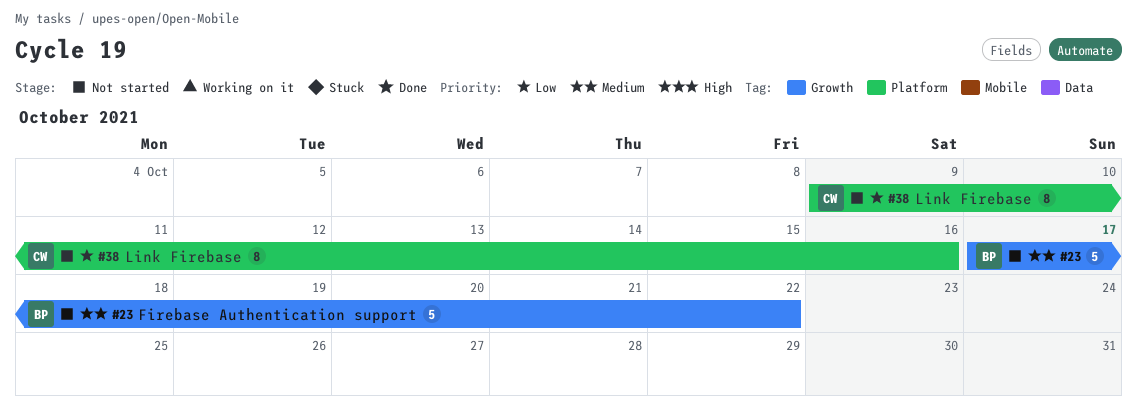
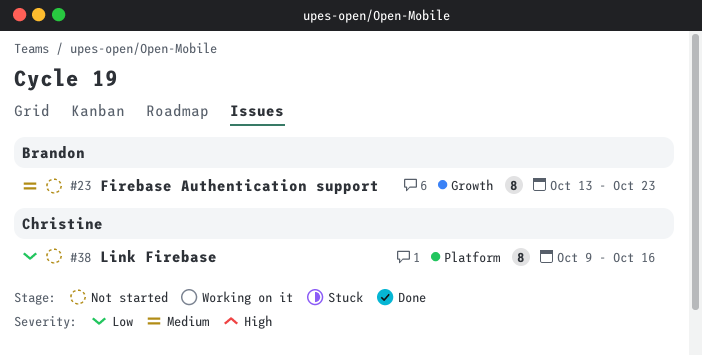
#23, estimate: 5 -> 8
#23, start: Oct 17 -> Oct 13
#23, due: Oct 22 -> Oct 23

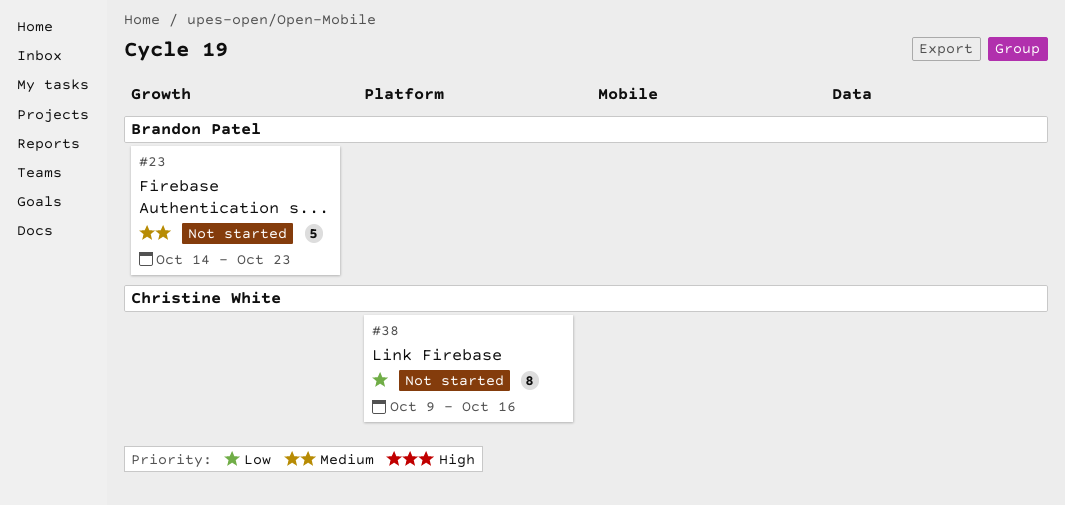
#23, estimate: 8 -> 5
#23, start: Oct 13 -> Oct 14

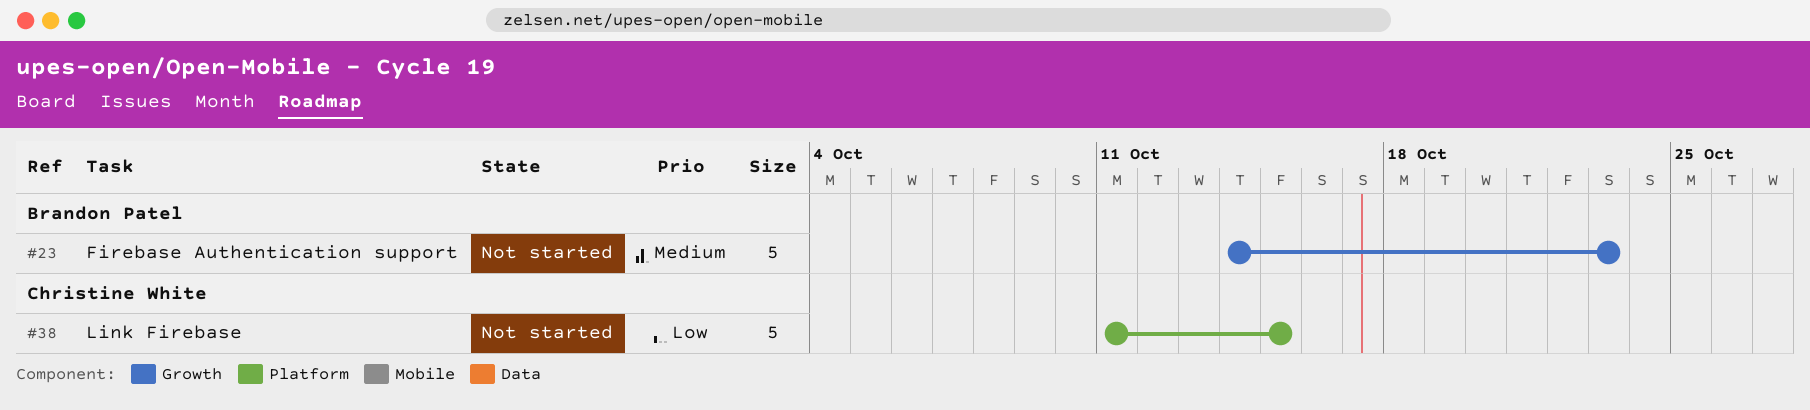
#38, estimate: 8 -> 5
#38, start: Oct 9 -> Oct 11
#38, due: Oct 16 -> Oct 15

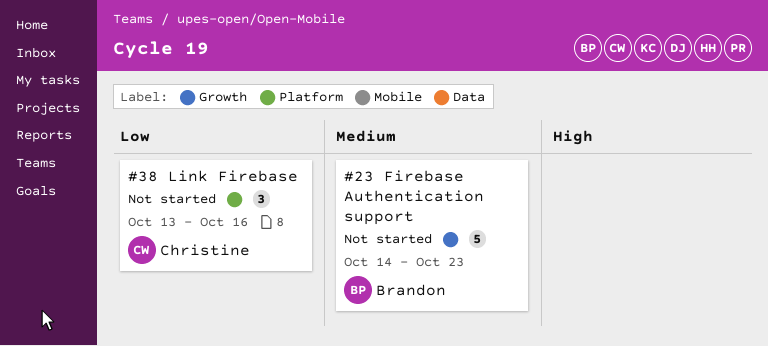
#38, estimate: 5 -> 3
#38, start: Oct 11 -> Oct 13
#38, due: Oct 15 -> Oct 16

